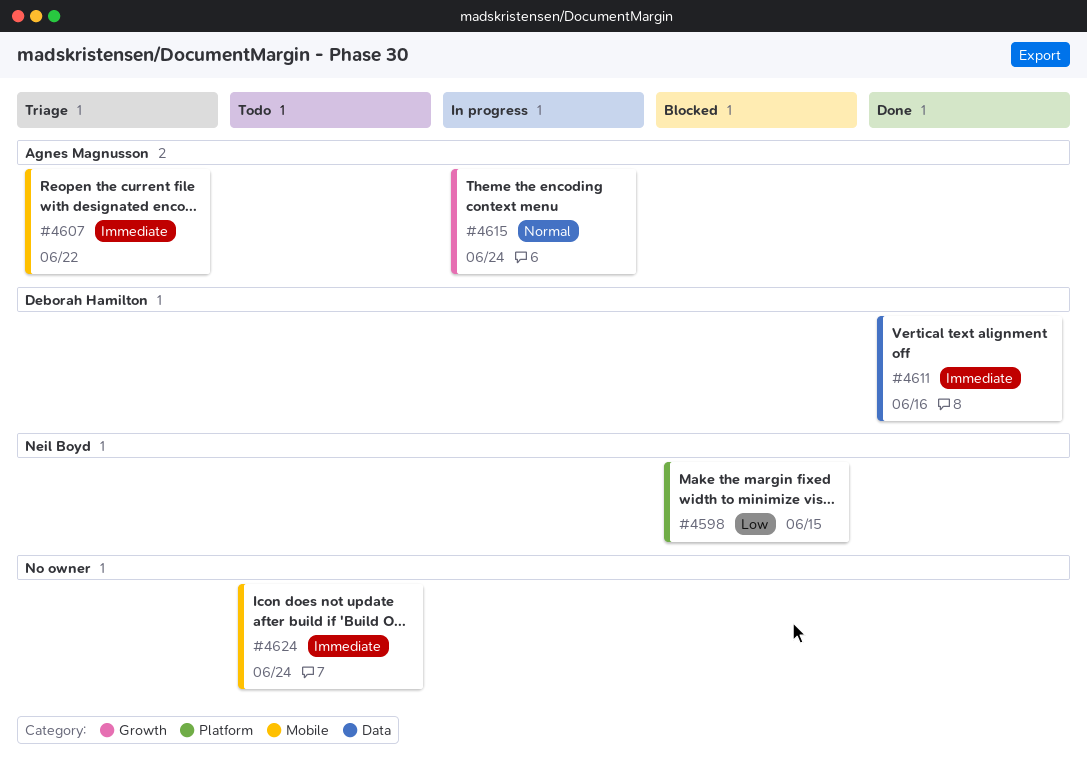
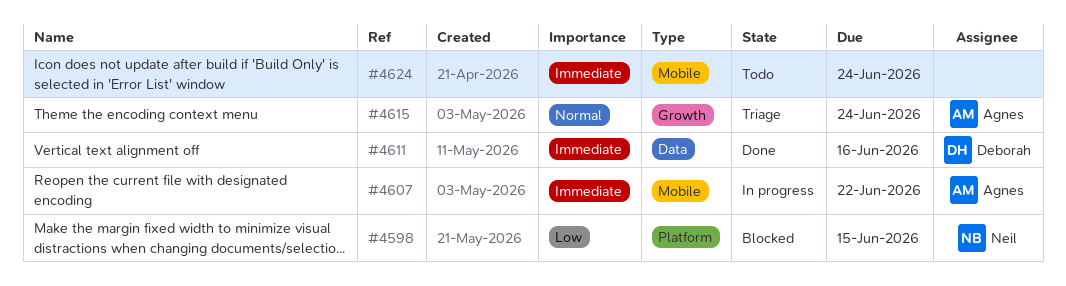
#4607, status: Triage -> In progress
#4615, status: In progress -> Triage

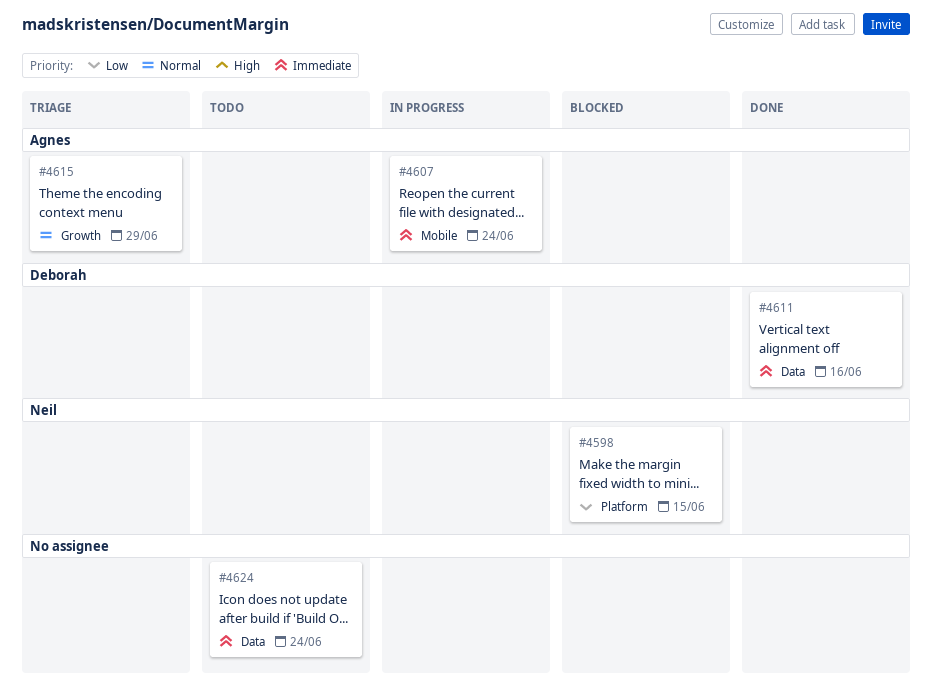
#4607, due: Jun 22 -> Jun 24
#4615, due: Jun 24 -> Jun 29
#4624, label: Mobile -> Data

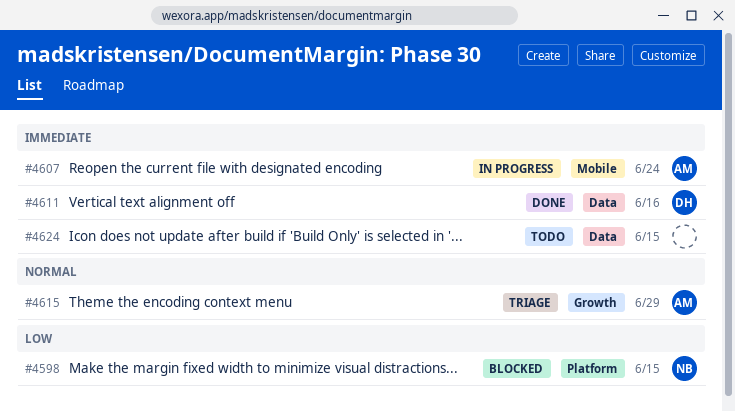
#4624, due: Jun 24 -> Jun 15

